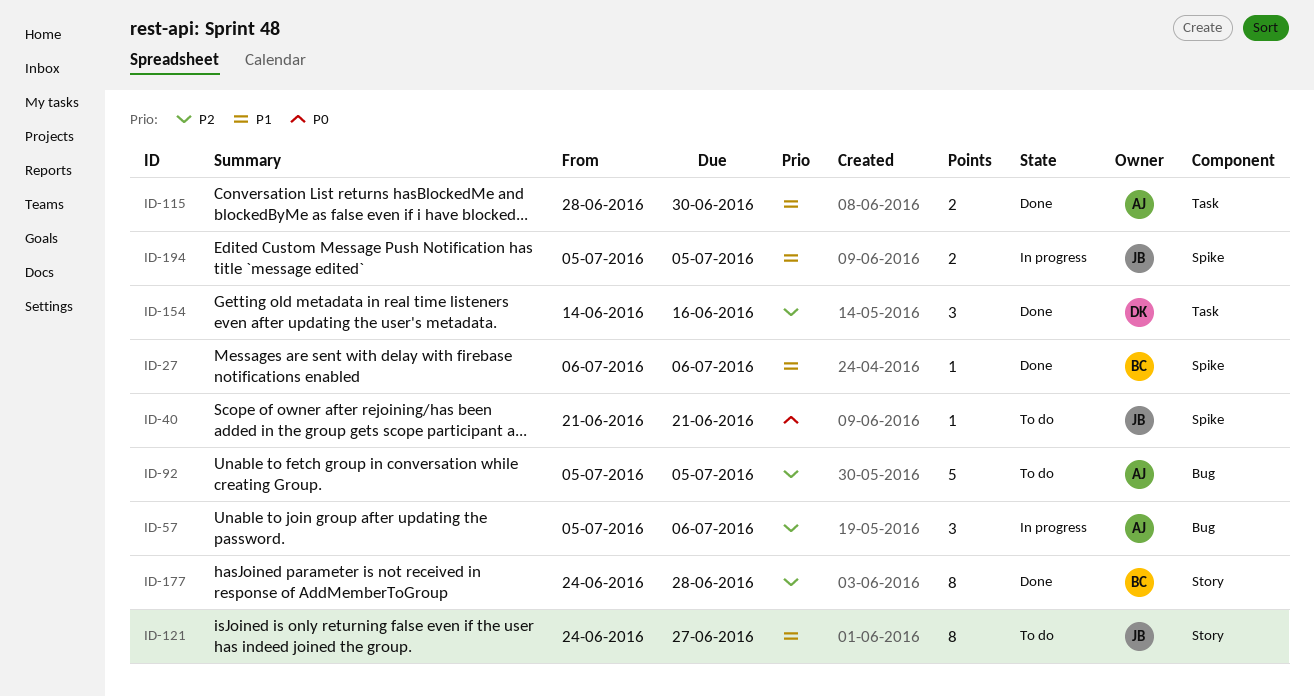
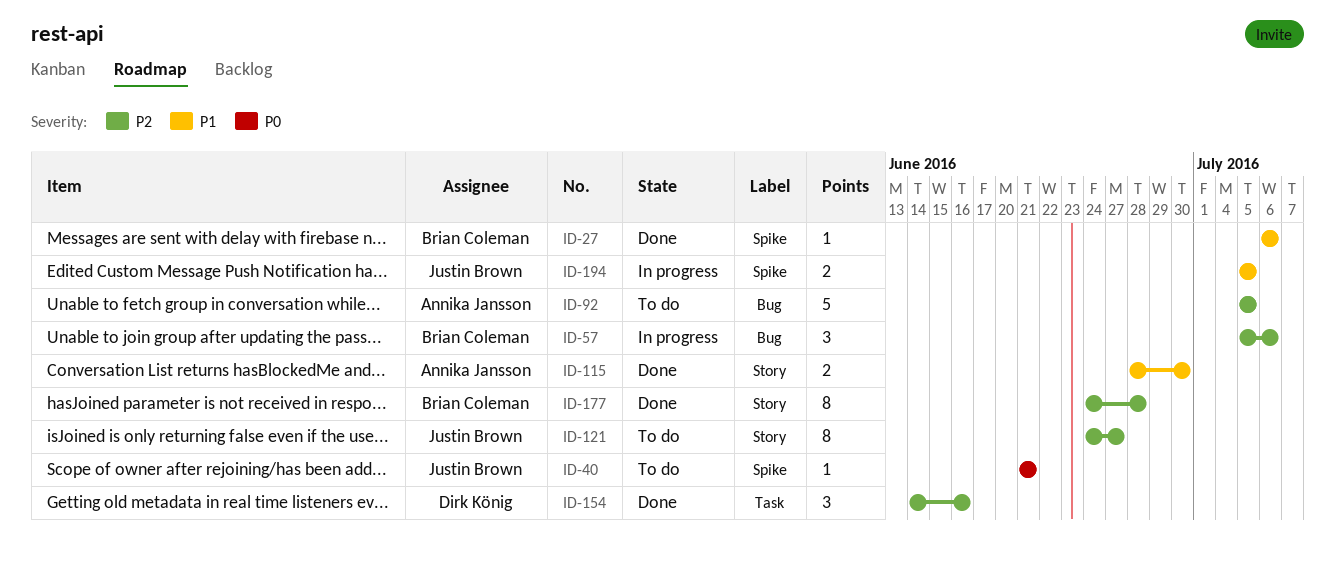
ID-57, owner: Annika Jansson -> Brian Coleman
ID-115, label: Task -> Story
ID-121, priority: P1 -> P2

